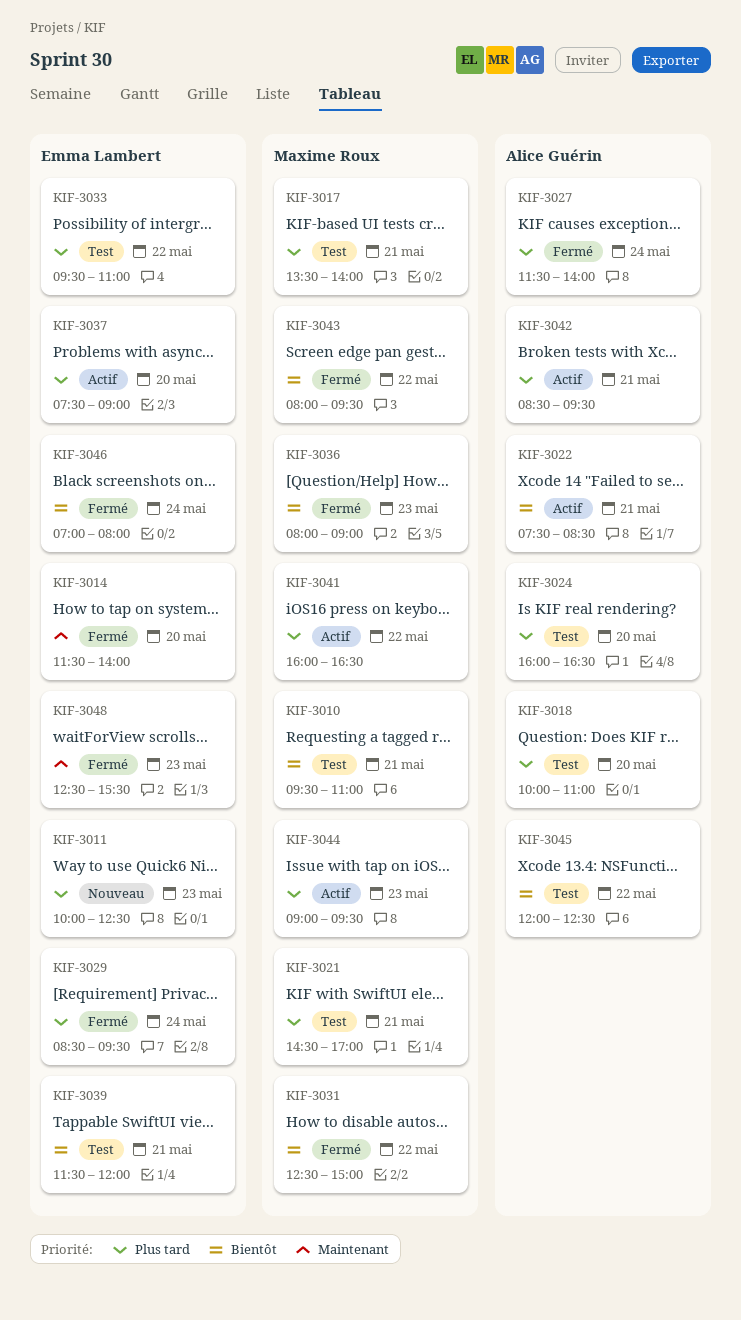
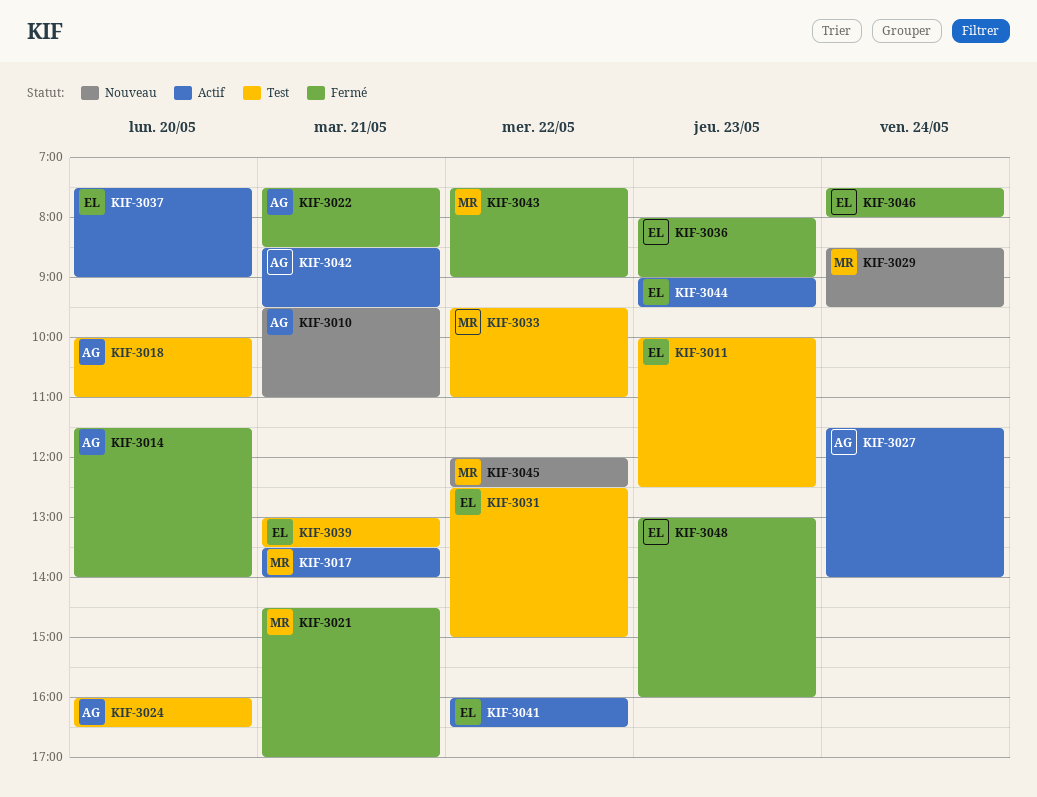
KIF-3010, status: Test -> Nouveau
KIF-3010, owner: Maxime Roux -> Alice Guérin
KIF-3011, status: Nouveau -> Test
KIF-3014, owner: Emma Lambert -> Alice Guérin
KIF-3017, status: Test -> Actif
KIF-3021, status: Test -> Fermé
KIF-3022, status: Actif -> Fermé
KIF-3027, status: Fermé -> Actif
KIF-3029, status: Fermé -> Nouveau
KIF-3029, owner: Emma Lambert -> Maxime Roux
KIF-3031, status: Fermé -> Test
KIF-3031, owner: Maxime Roux -> Emma Lambert
KIF-3033, owner: Emma Lambert -> Maxime Roux
KIF-3036, owner: Maxime Roux -> Emma Lambert
KIF-3039, begins: 11:30 -> 13:00
KIF-3039, ends: 12:00 -> 13:30
KIF-3041, owner: Maxime Roux -> Emma Lambert
KIF-3043, begins: 08:00 -> 07:30
KIF-3043, ends: 09:30 -> 09:00
KIF-3044, owner: Maxime Roux -> Emma Lambert
KIF-3045, status: Test -> Nouveau
KIF-3045, owner: Alice Guérin -> Maxime Roux
KIF-3046, begins: 07:00 -> 07:30
KIF-3048, begins: 12:30 -> 13:00
KIF-3048, ends: 15:30 -> 16:00

